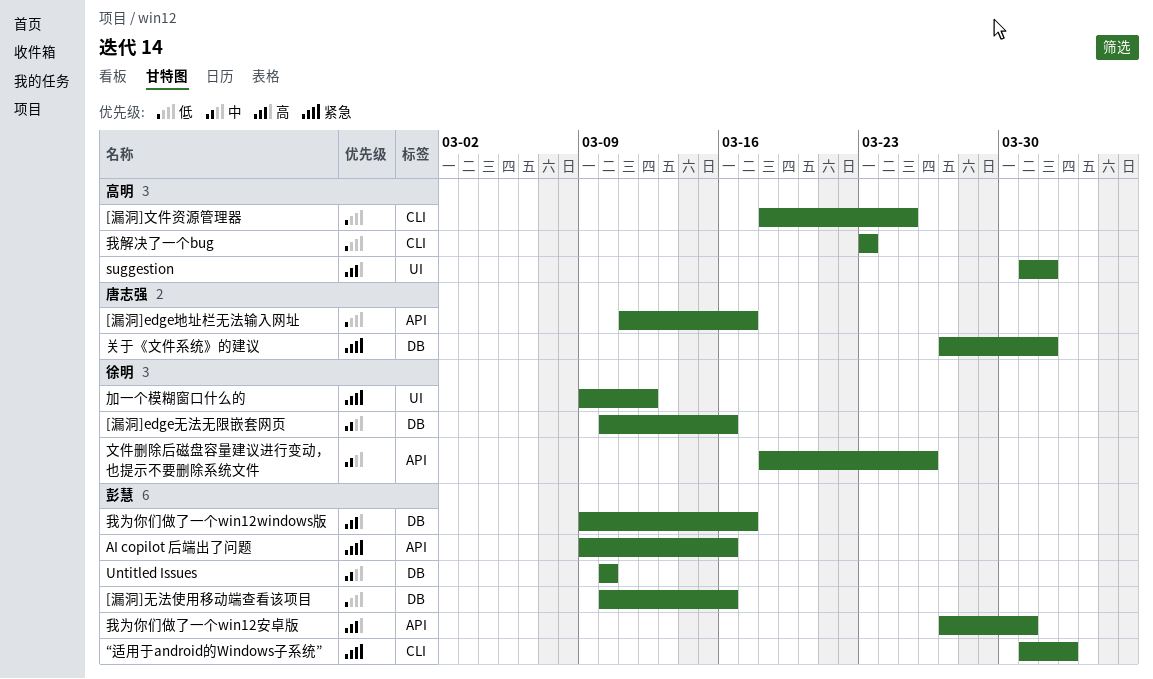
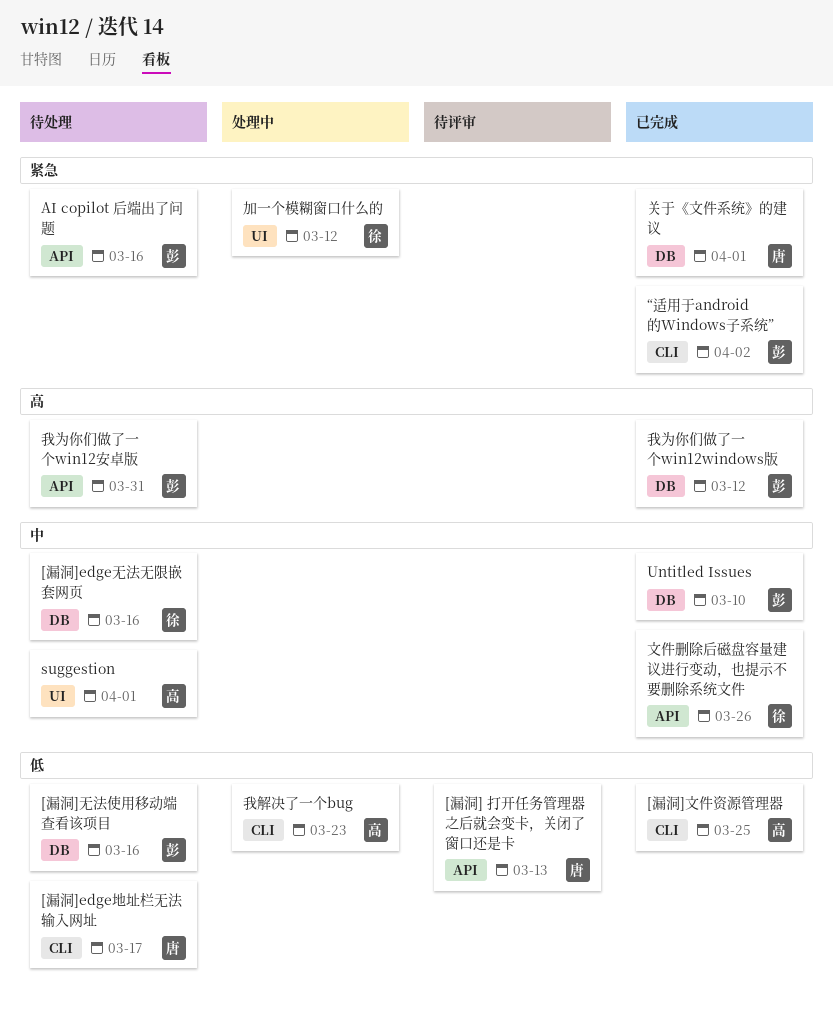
[漏洞] 打开任务管理器之后就会变卡，关闭了窗口还是卡: none -> present
[漏洞]edge地址栏无法输入网址, label: API -> CLI
suggestion, priority: 高 -> 中
我为你们做了一个win12windows版, due: Mar 17 -> Mar 12

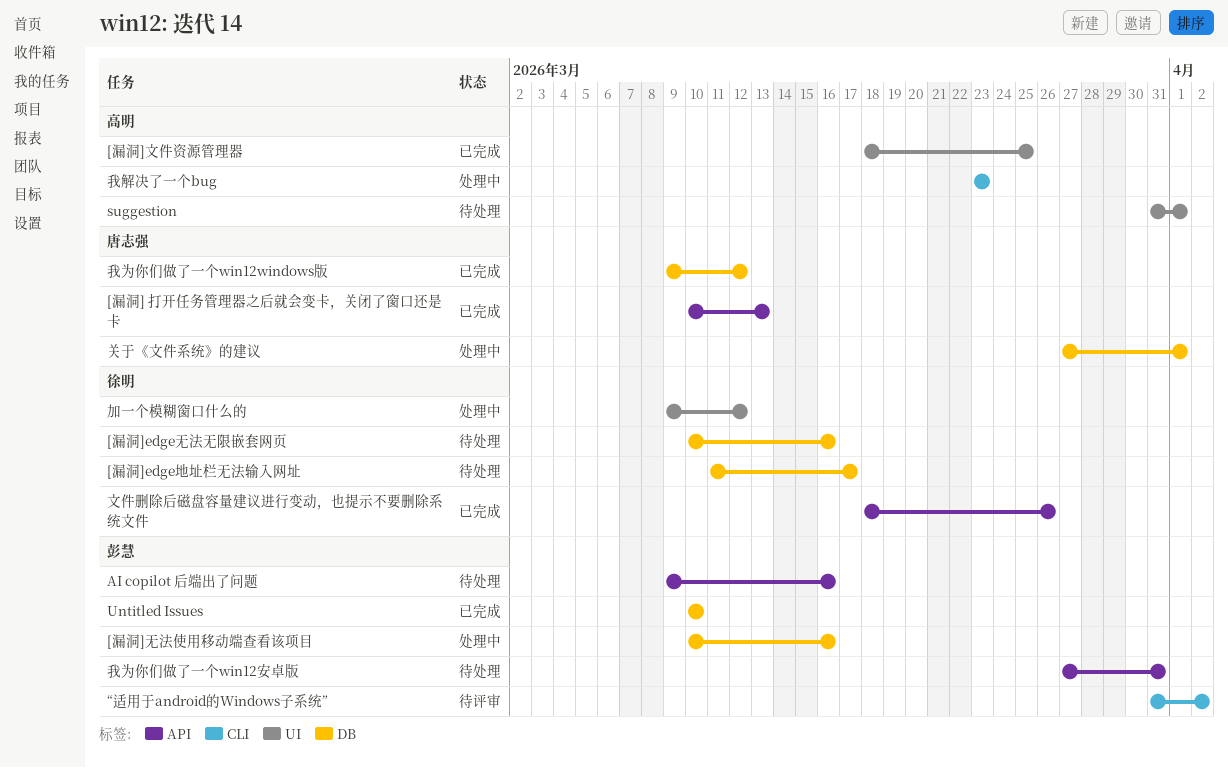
[漏洞] 打开任务管理器之后就会变卡，关闭了窗口还是卡, status: 待评审 -> 已完成
[漏洞]edge地址栏无法输入网址, owner: 唐志强 -> 徐明
[漏洞]edge地址栏无法输入网址, label: CLI -> DB
[漏洞]文件资源管理器, label: CLI -> UI
[漏洞]无法使用移动端查看该项目, status: 待处理 -> 处理中
“适用于android的Windows子系统”, status: 已完成 -> 待评审
关于《文件系统》的建议, status: 已完成 -> 处理中
我为你们做了一个win12windows版, owner: 彭慧 -> 唐志强

